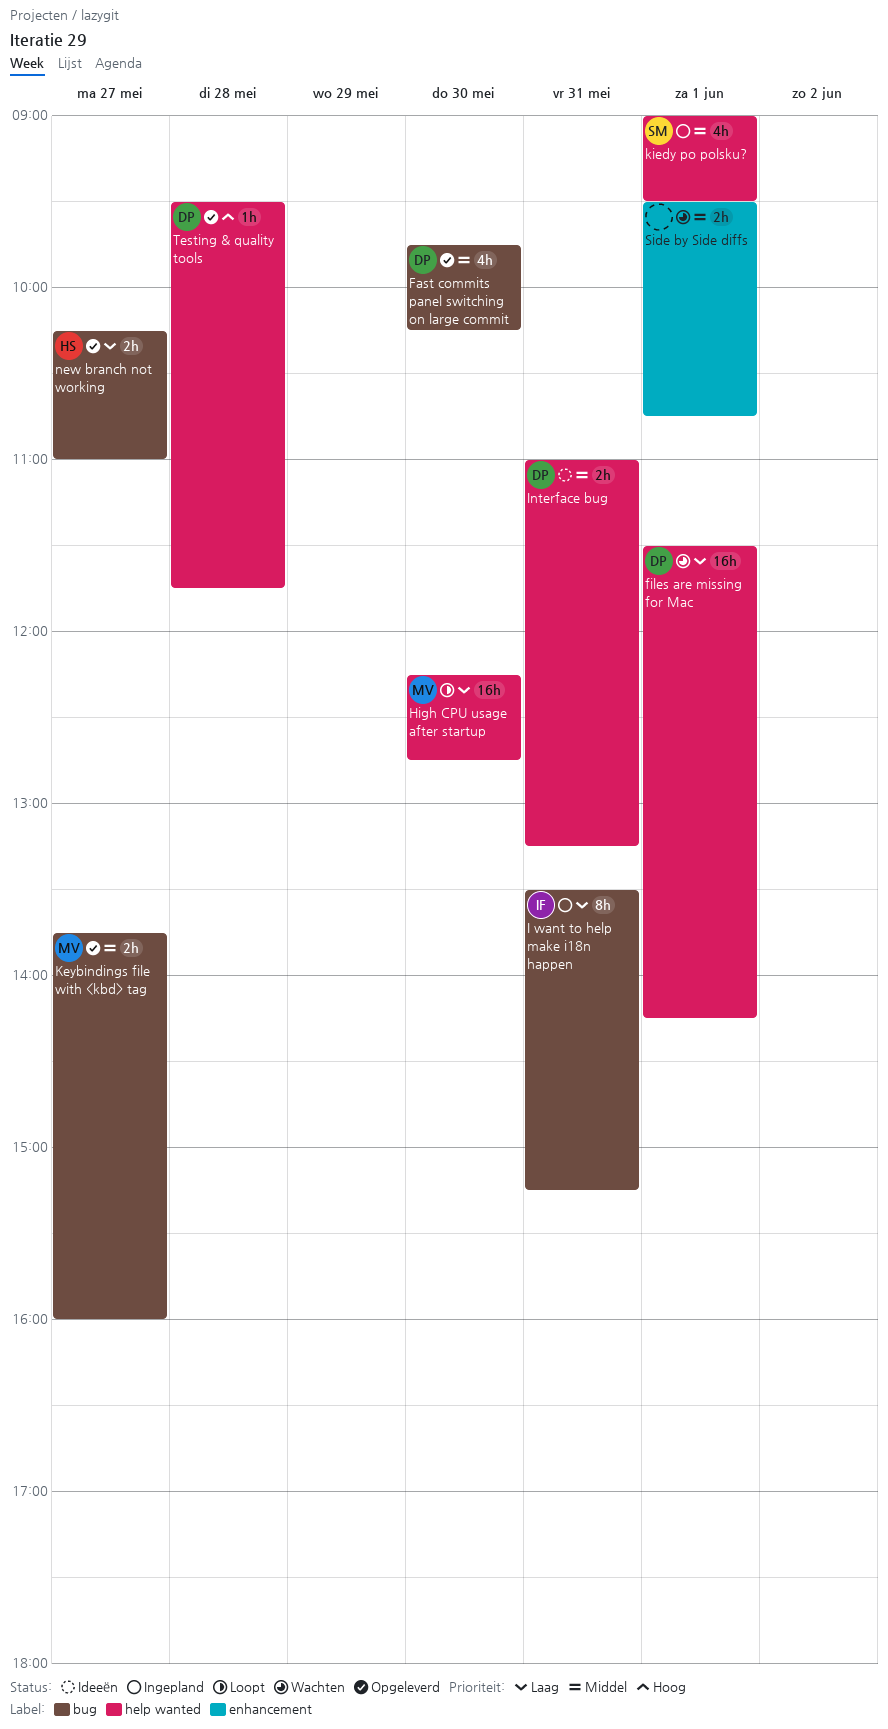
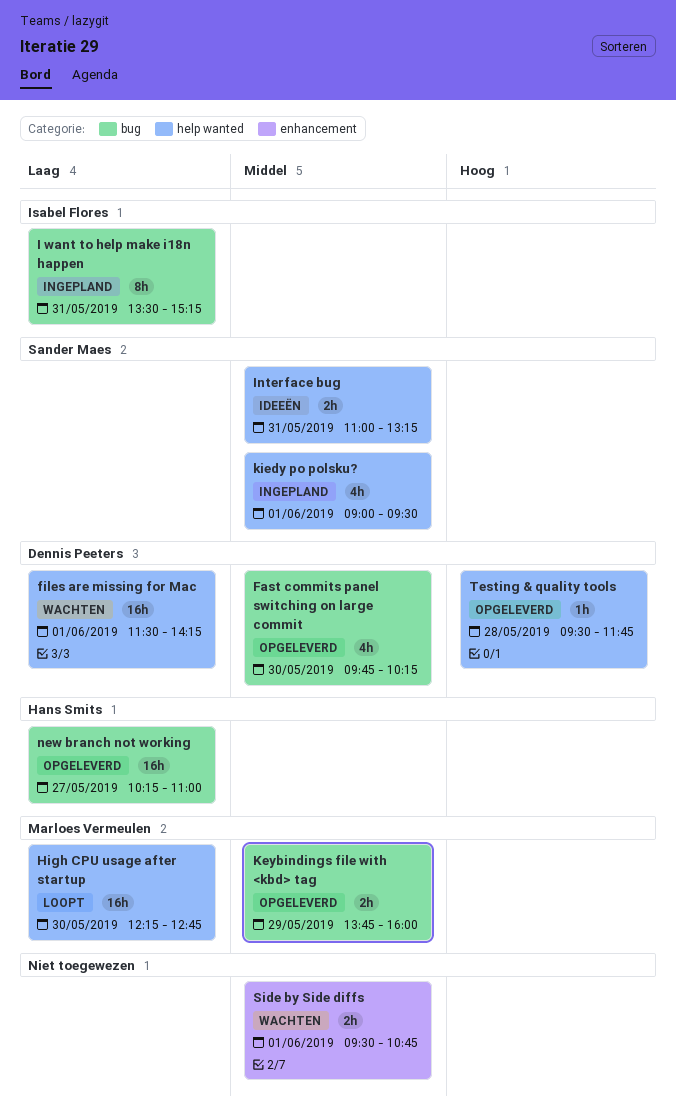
Interface bug, owner: Dennis Peeters -> Sander Maes
Keybindings file with <kbd> tag, day: May 27 -> May 29
new branch not working, estimate: 2h -> 16h

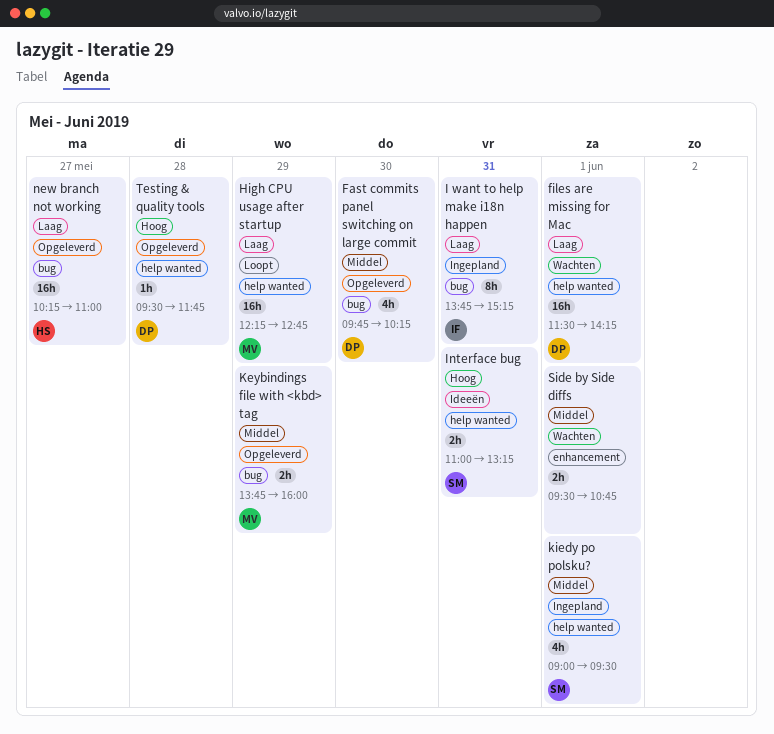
High CPU usage after startup, day: May 30 -> May 29
I want to help make i18n happen, begins: 13:30 -> 13:45
Interface bug, priority: Middel -> Hoog

